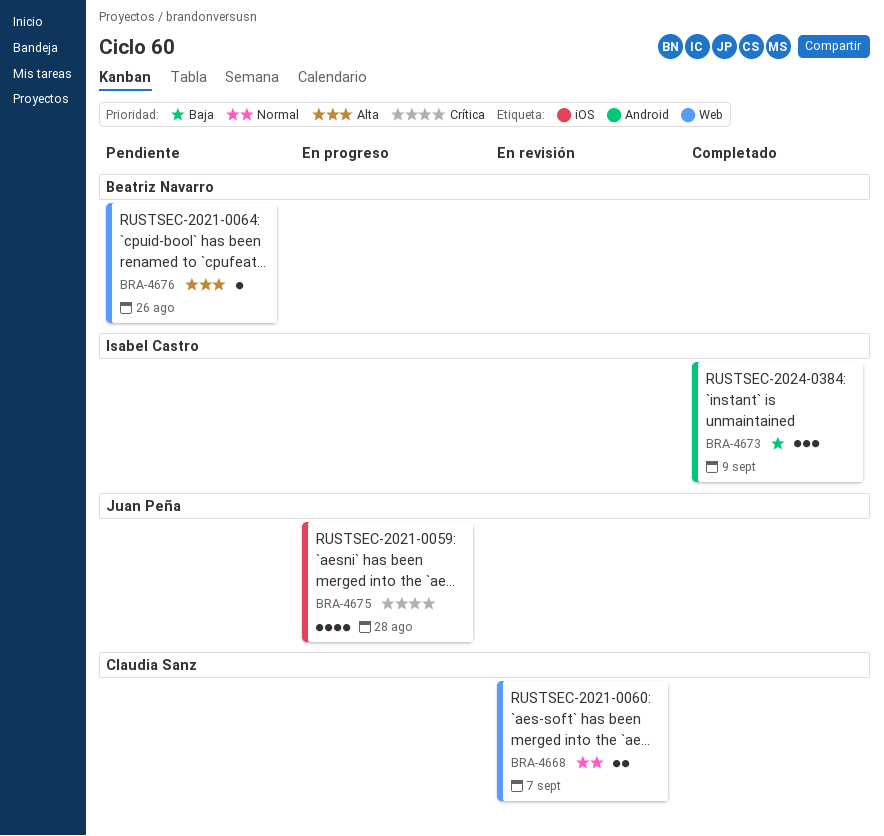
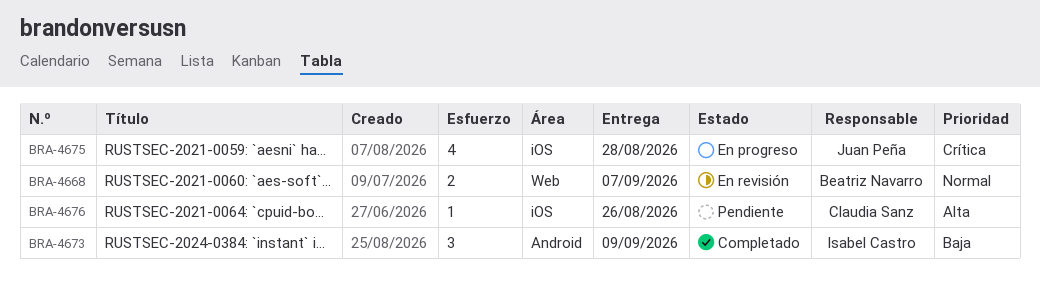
BRA-4668, owner: Claudia Sanz -> Beatriz Navarro
BRA-4676, owner: Beatriz Navarro -> Claudia Sanz
BRA-4676, label: Web -> iOS

